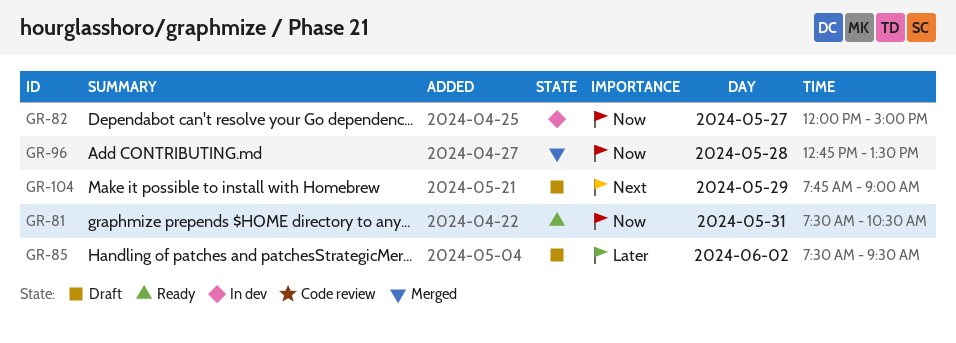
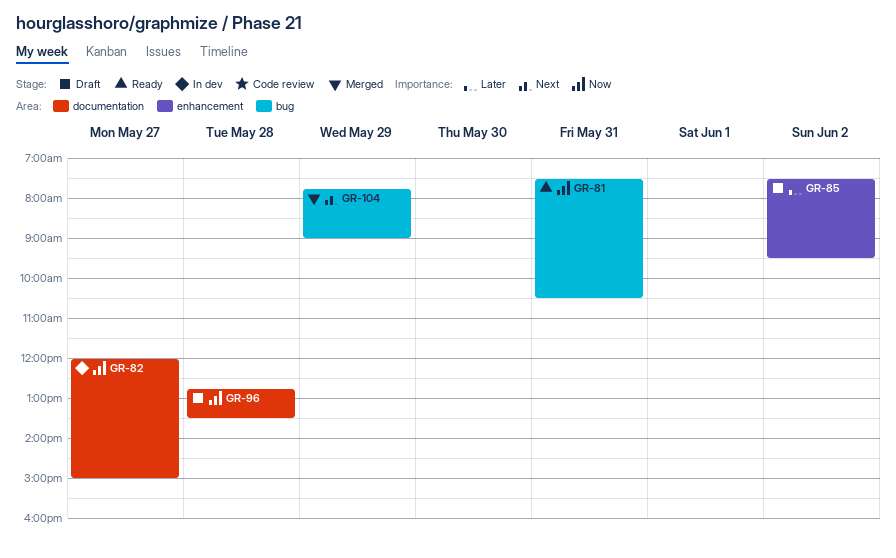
GR-96, status: Merged -> Draft
GR-104, status: Draft -> Merged

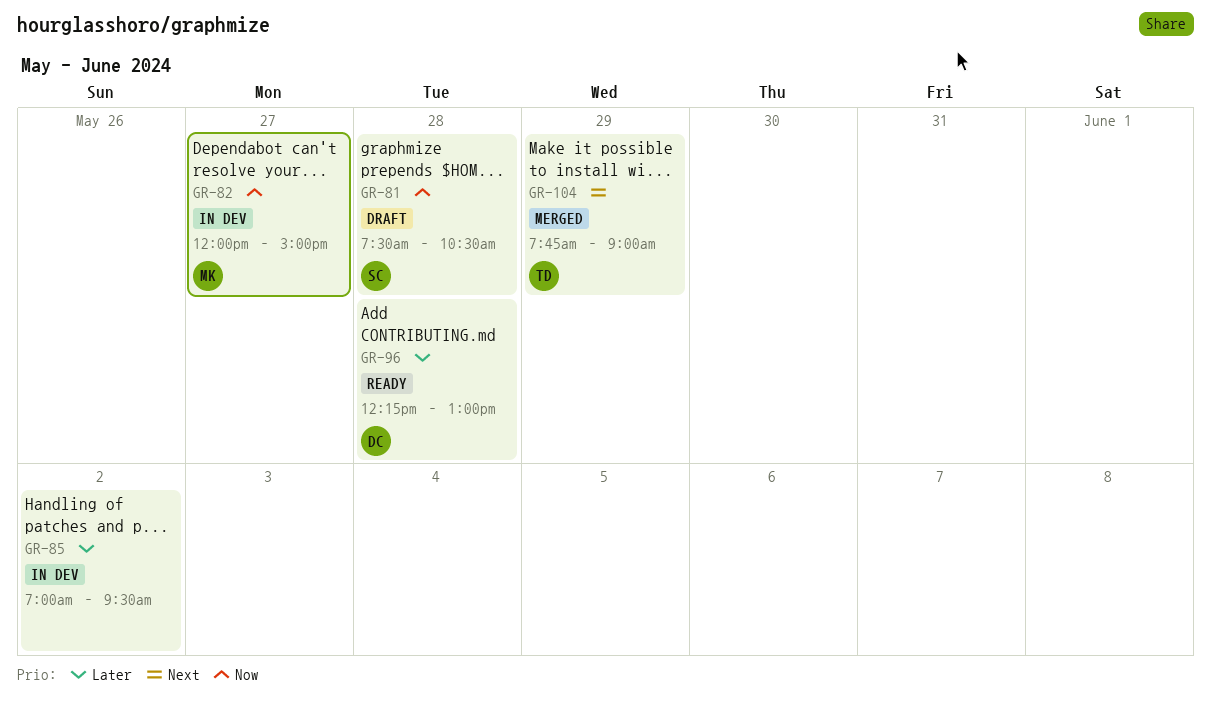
GR-81, status: Ready -> Draft
GR-81, day: May 31 -> May 28
GR-85, status: Draft -> In dev
GR-85, begins: 07:30 -> 07:00
GR-96, status: Draft -> Ready
GR-96, priority: Now -> Later
GR-96, begins: 12:45 -> 12:15
GR-96, ends: 13:30 -> 13:00

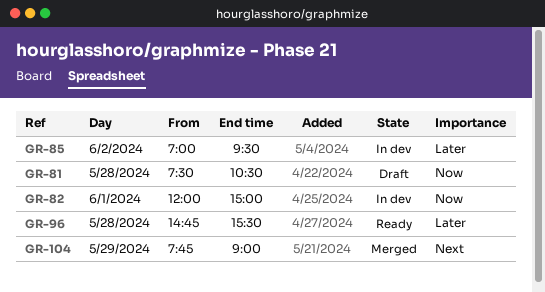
GR-82, day: May 27 -> Jun 1
GR-96, begins: 12:15 -> 14:45
GR-96, ends: 13:00 -> 15:30

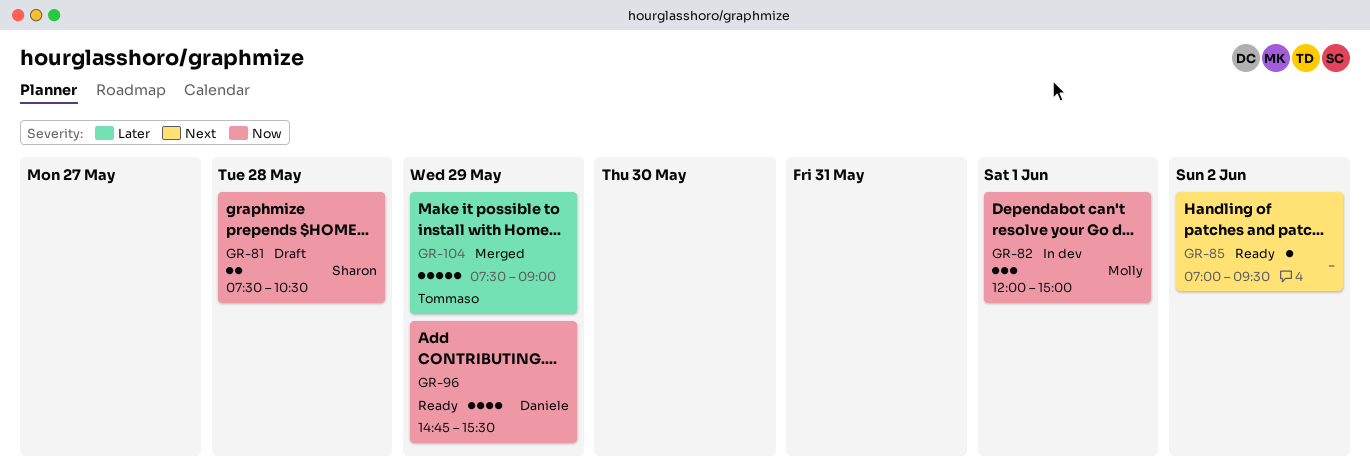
GR-85, status: In dev -> Ready
GR-85, priority: Later -> Next
GR-96, priority: Later -> Now
GR-96, day: May 28 -> May 29
GR-104, priority: Next -> Later
GR-104, begins: 07:45 -> 07:30

